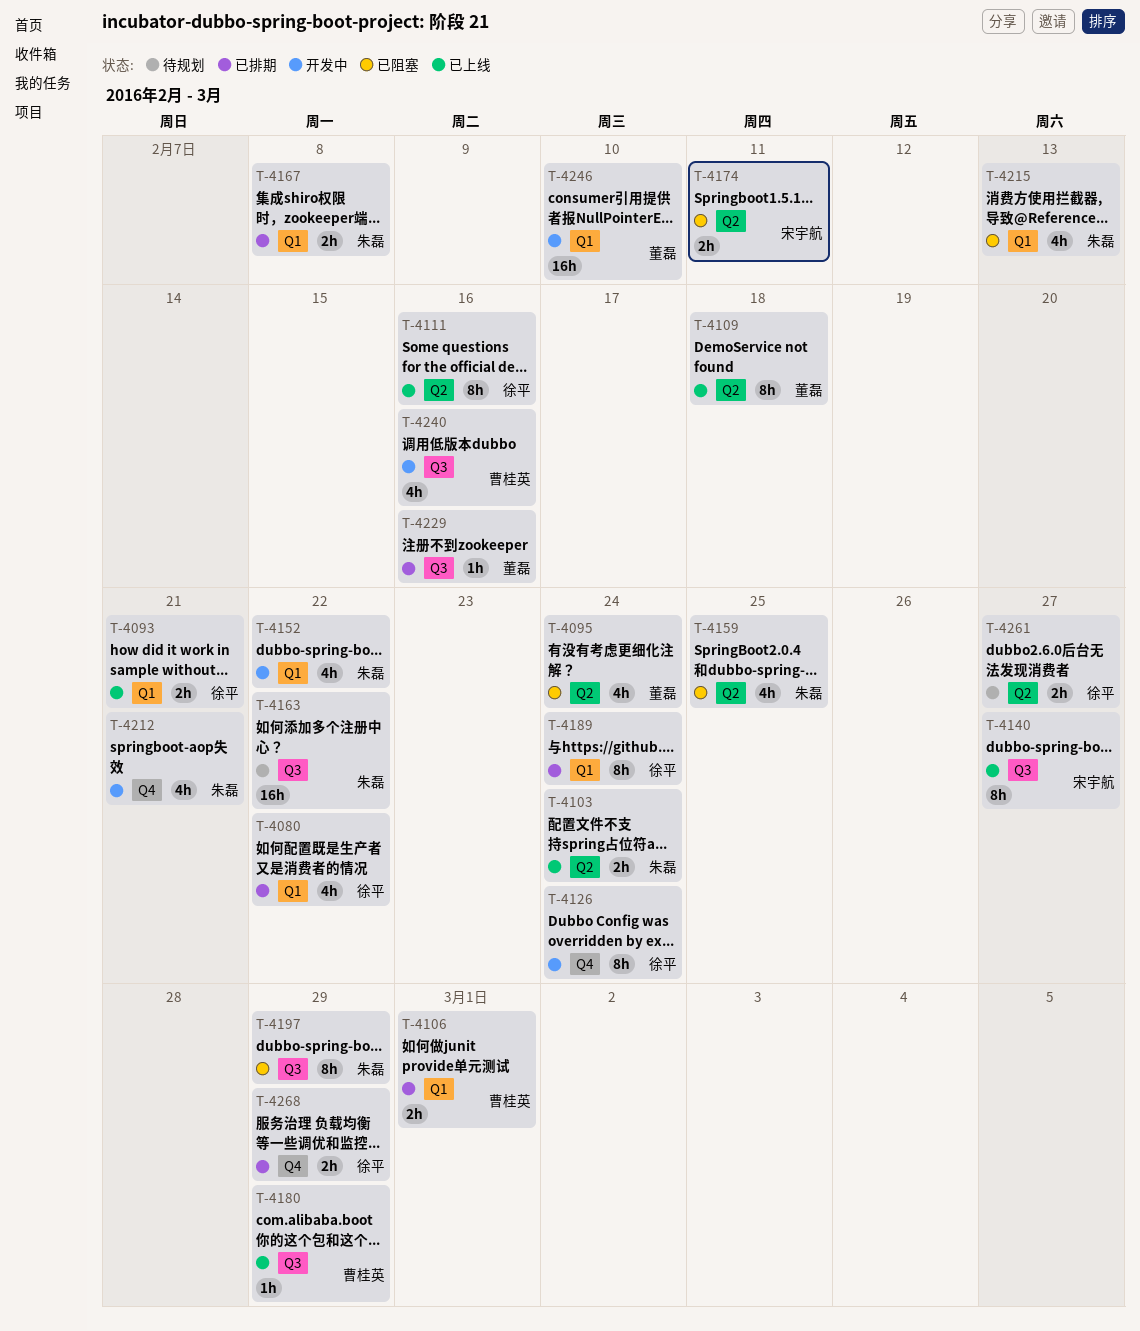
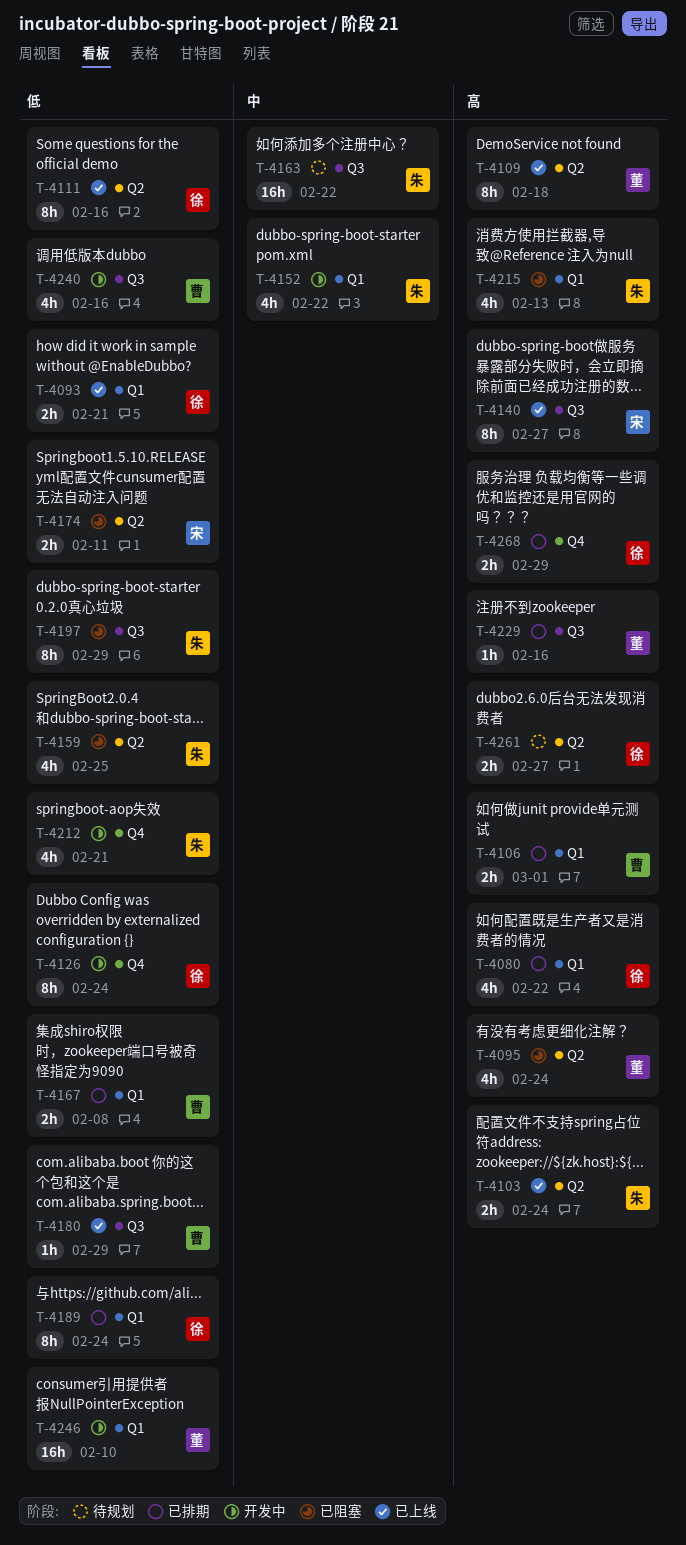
T-4167, owner: 朱磊 -> 曹桂英

